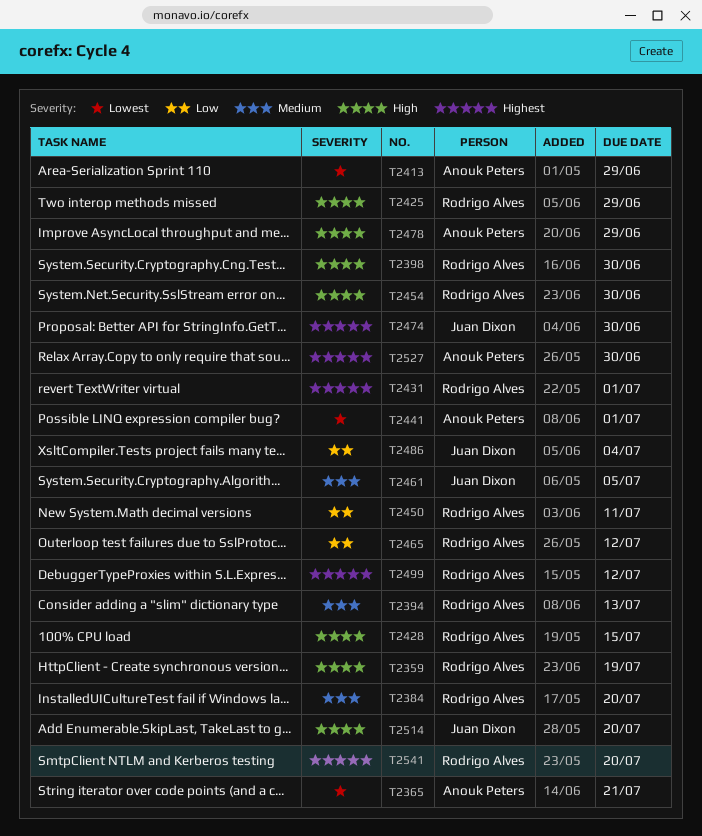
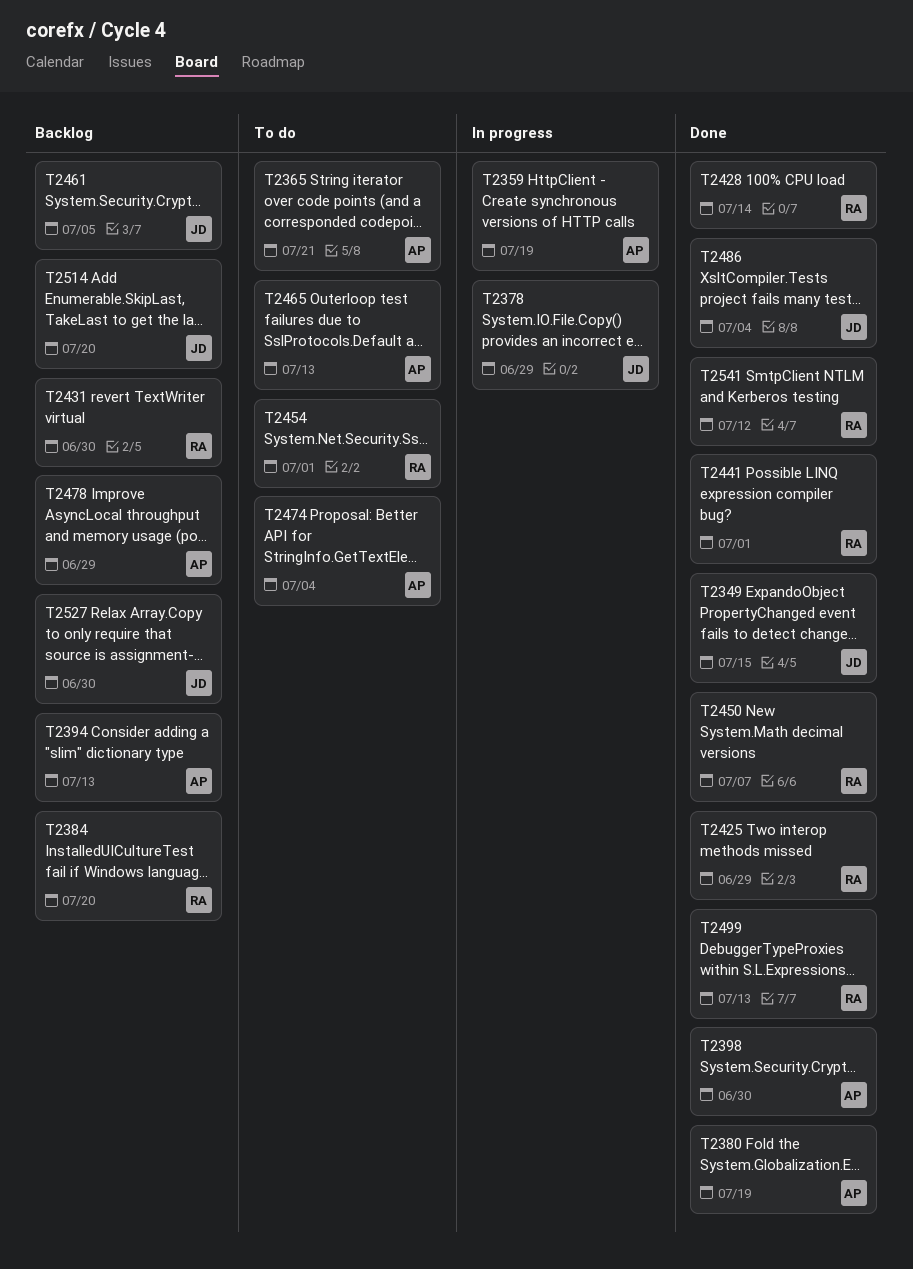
T2349: none -> present
T2359, owner: Rodrigo Alves -> Anouk Peters
T2378: none -> present
T2380: none -> present
T2394, owner: Rodrigo Alves -> Anouk Peters
T2398, owner: Rodrigo Alves -> Anouk Peters
T2413: present -> none
T2428, due: Jul 15 -> Jul 14
T2431, due: Jul 1 -> Jun 30
T2441, owner: Anouk Peters -> Rodrigo Alves
T2450, due: Jul 11 -> Jul 7
T2454, due: Jun 30 -> Jul 1
T2465, owner: Rodrigo Alves -> Anouk Peters
T2465, due: Jul 12 -> Jul 13
T2474, owner: Juan Dixon -> Anouk Peters
T2474, due: Jun 30 -> Jul 4
T2499, due: Jul 12 -> Jul 13
T2527, owner: Anouk Peters -> Juan Dixon
T2541, due: Jul 20 -> Jul 12

